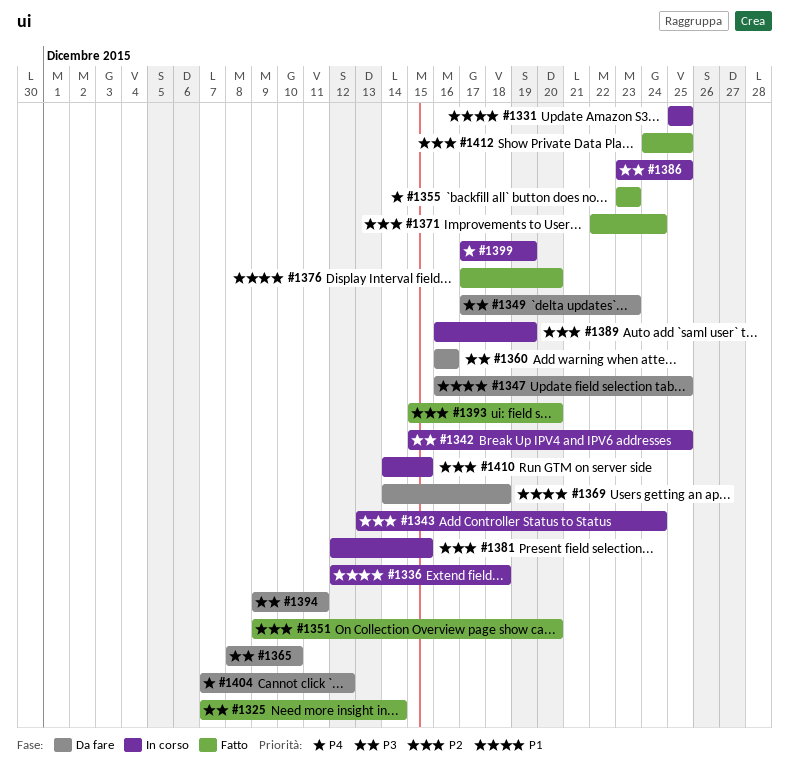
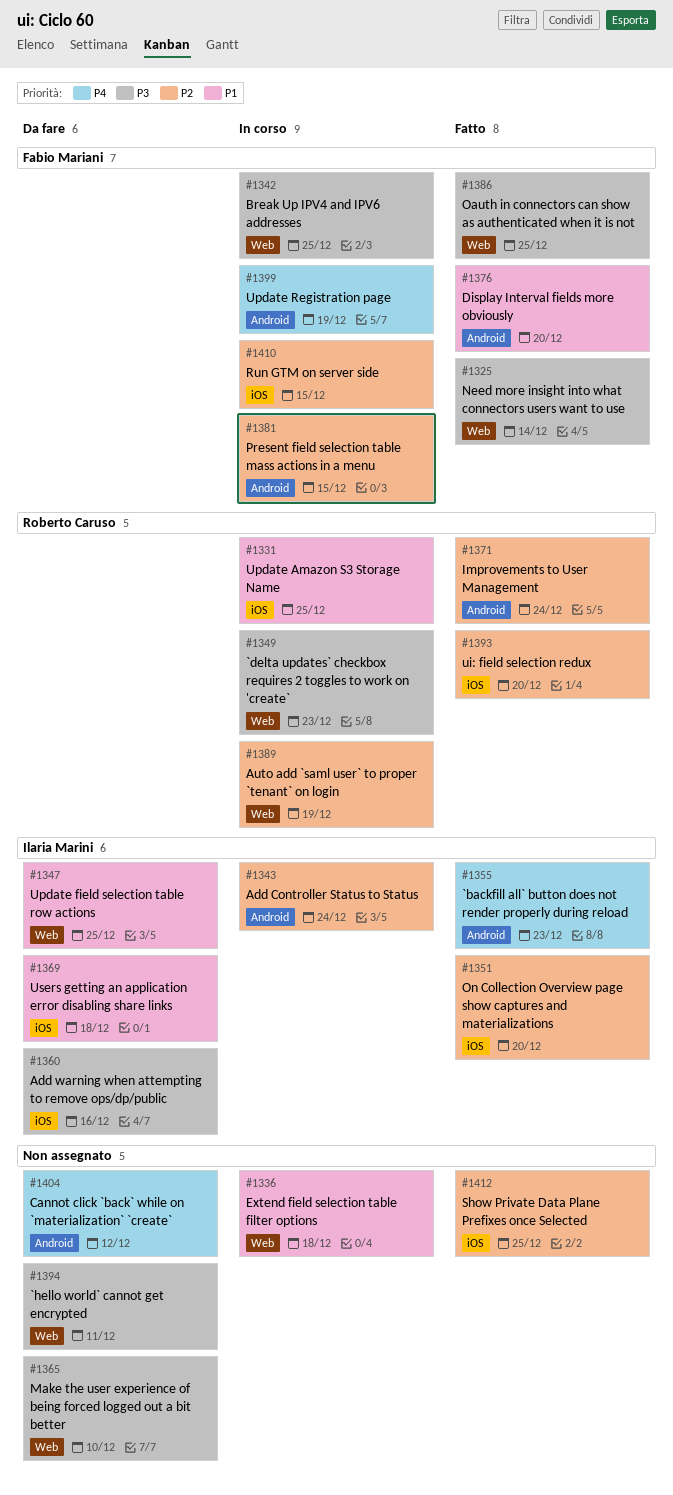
#1349, status: Da fare -> In corso
#1386, status: In corso -> Fatto

